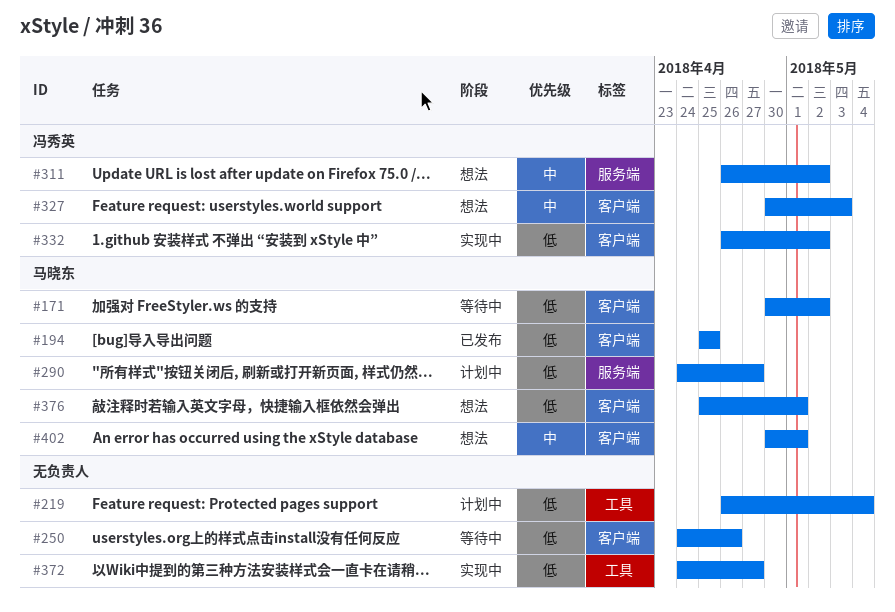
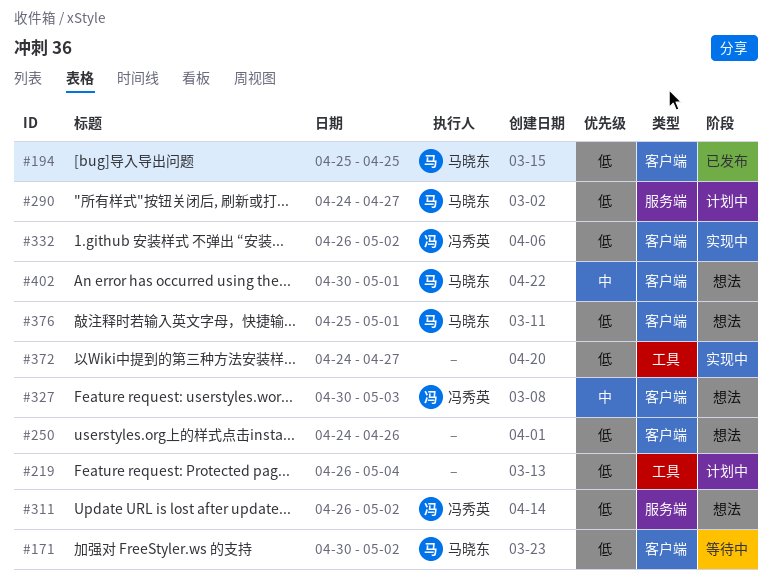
#250, status: 等待中 -> 想法
#311, priority: 中 -> 低

